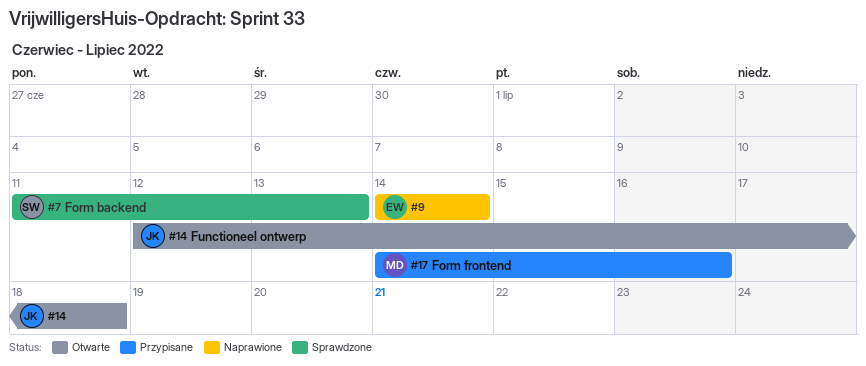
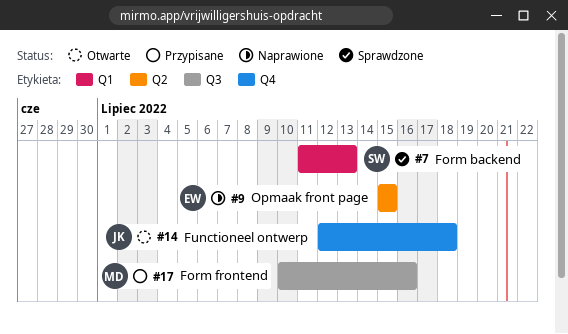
#9, start: Jul 14 -> Jul 15
#9, due: Jul 14 -> Jul 15
#17, start: Jul 14 -> Jul 10

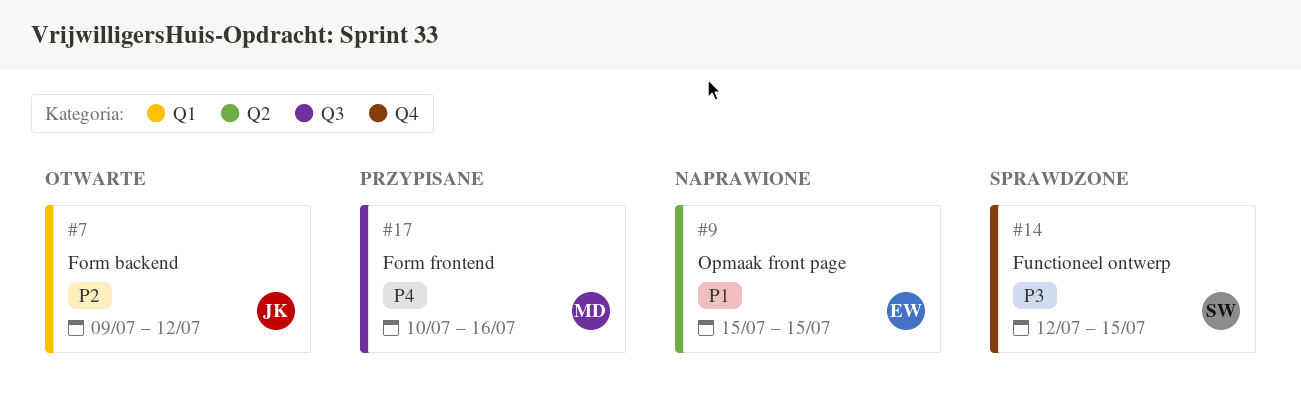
#7, status: Sprawdzone -> Otwarte
#7, owner: SW -> JK
#7, start: Jul 11 -> Jul 9
#7, due: Jul 13 -> Jul 12
#14, status: Otwarte -> Sprawdzone
#14, owner: JK -> SW
#14, due: Jul 18 -> Jul 15

